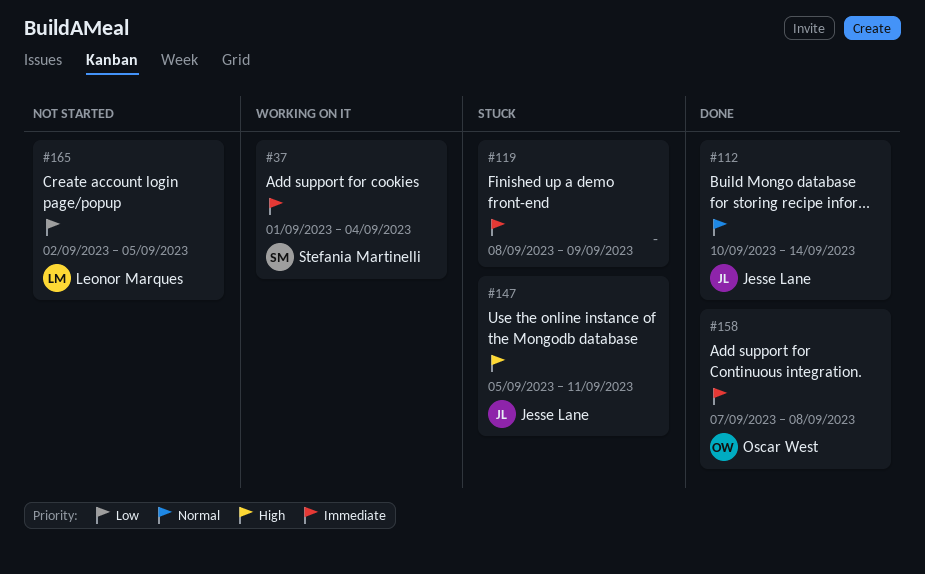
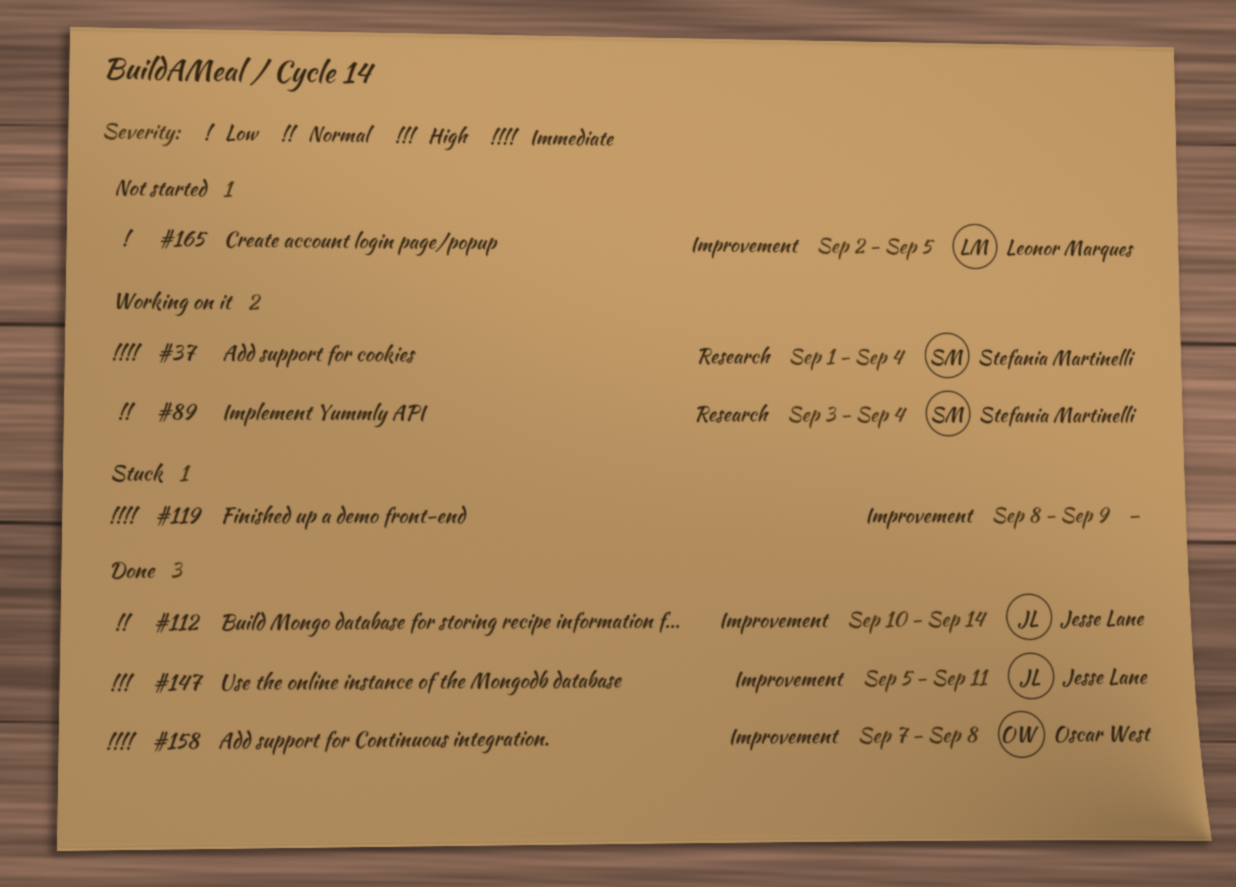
#89: none -> present
#147, status: Stuck -> Done

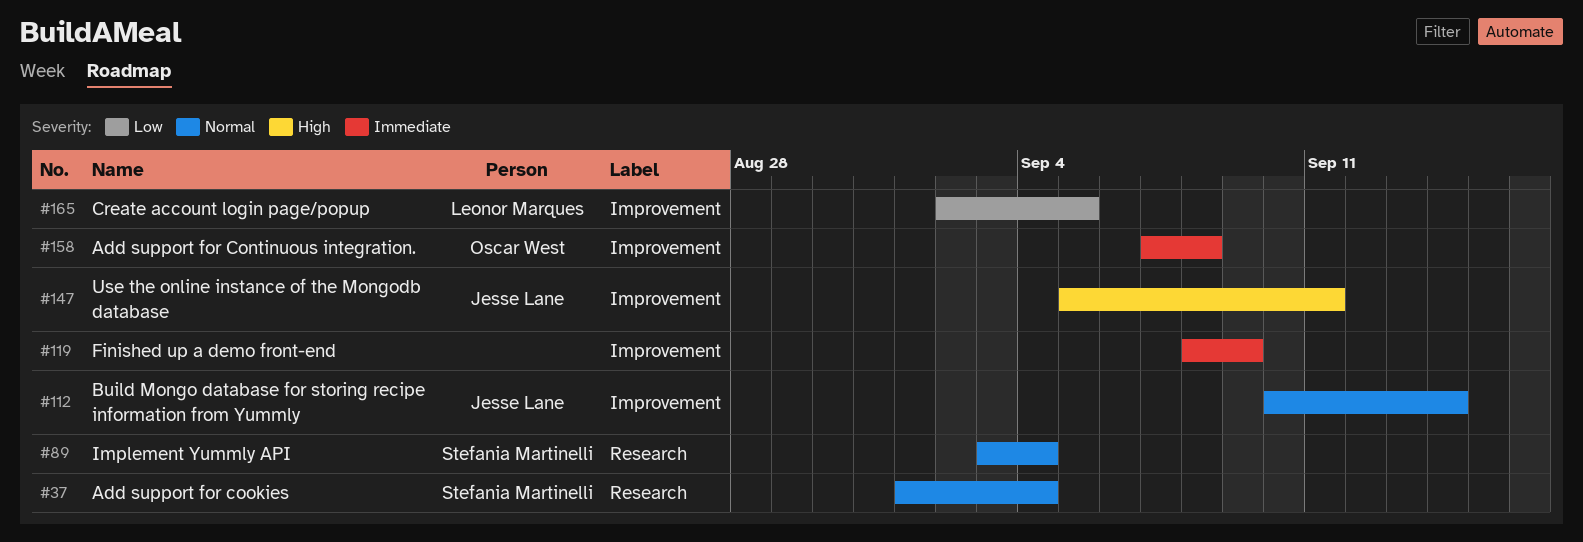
#37, priority: Immediate -> Normal

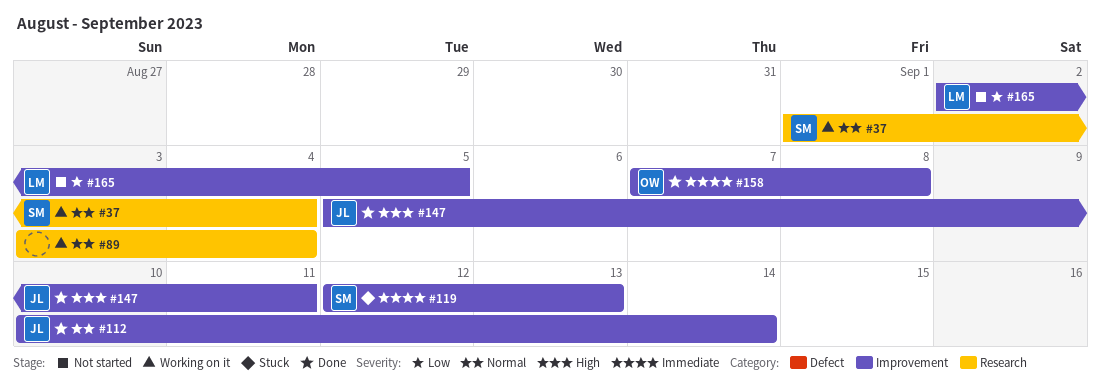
#89, owner: Stefania Martinelli -> none
#119, owner: none -> Stefania Martinelli
#119, start: Sep 8 -> Sep 12
#119, due: Sep 9 -> Sep 13

